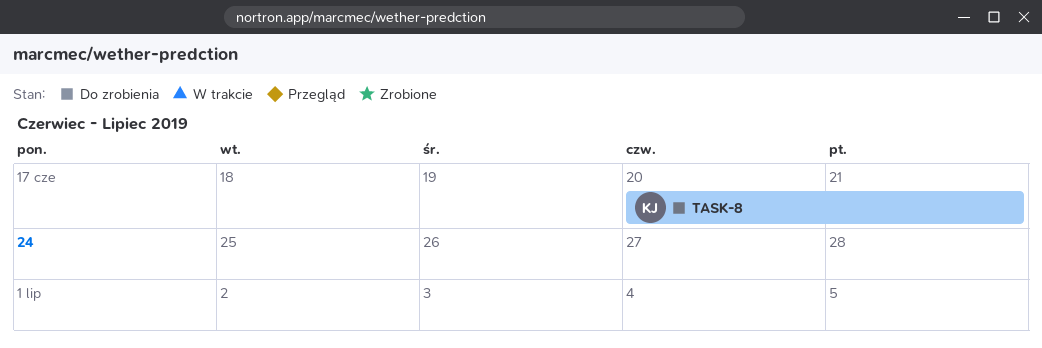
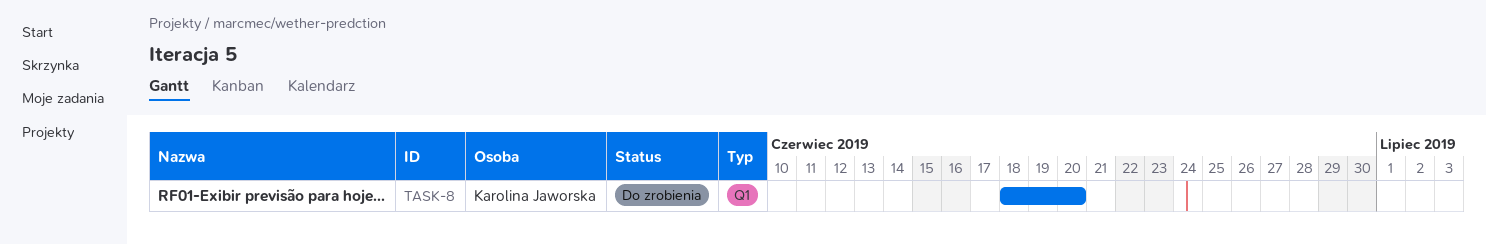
TASK-8, start: Jun 20 -> Jun 18
TASK-8, due: Jun 21 -> Jun 20

